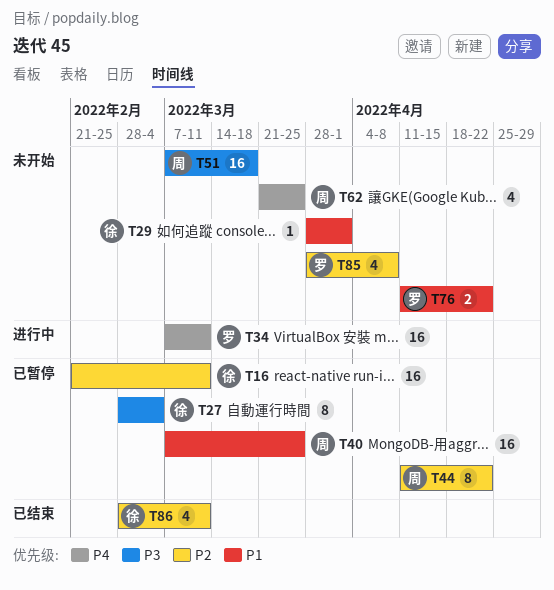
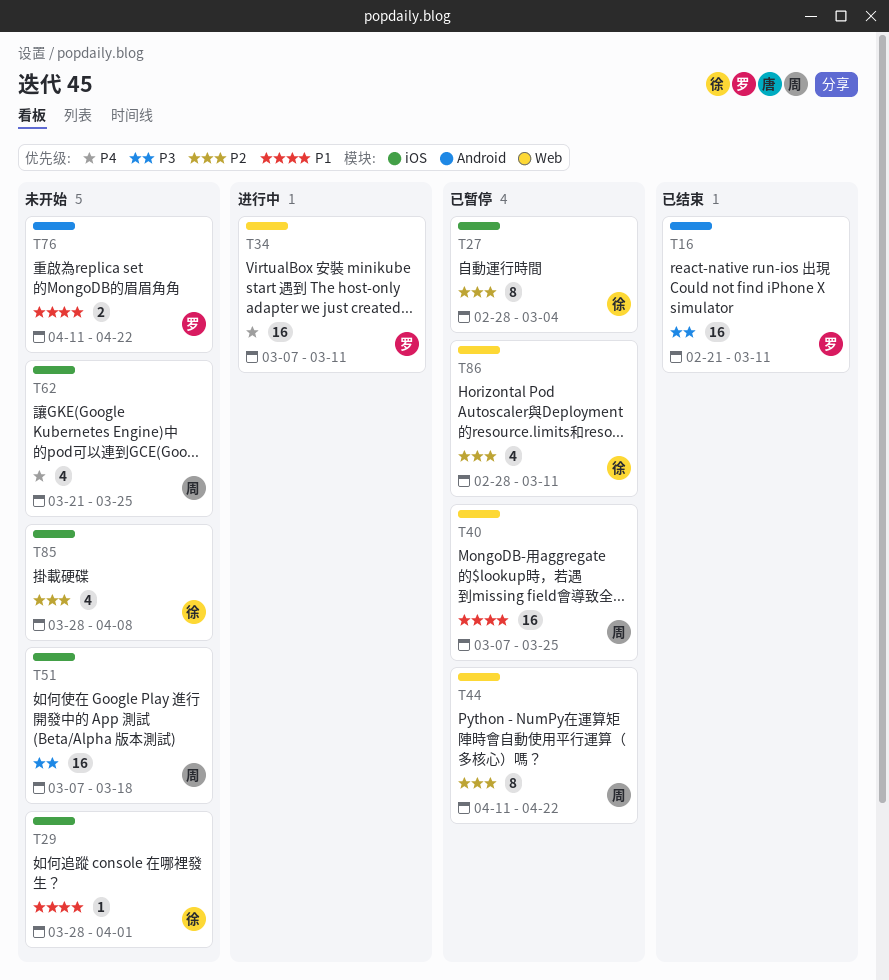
T16, status: 已暂停 -> 已结束
T16, owner: 徐 -> 罗
T16, priority: P2 -> P3
T27, priority: P3 -> P2
T85, owner: 罗 -> 徐
T86, status: 已结束 -> 已暂停

